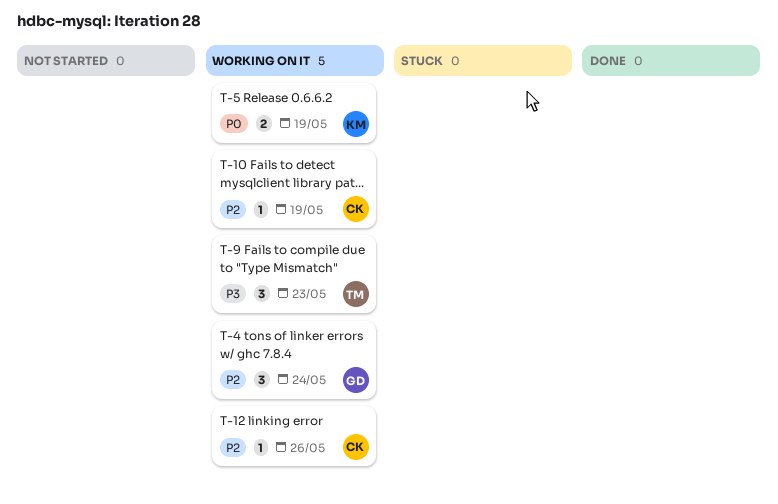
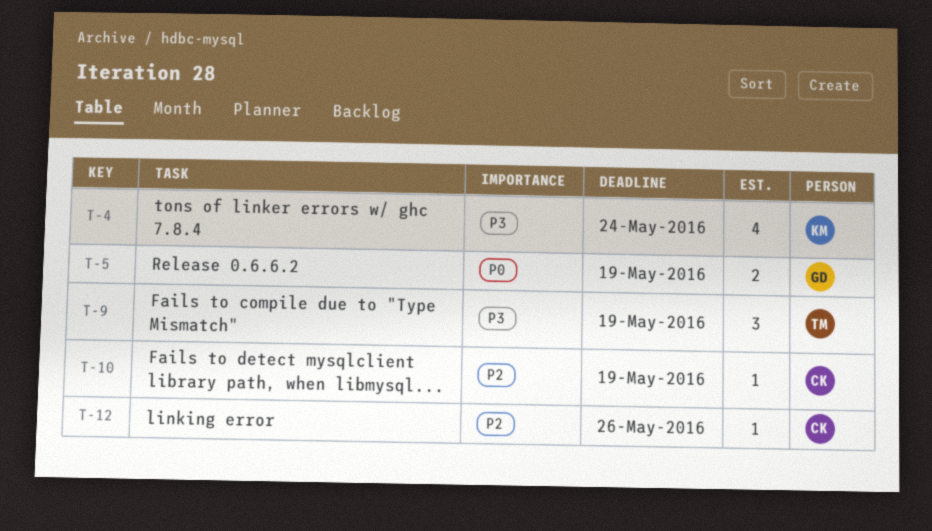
T-4, owner: GD -> KM
T-4, priority: P2 -> P3
T-4, estimate: 3 -> 4
T-5, owner: KM -> GD
T-9, due: May 23 -> May 19

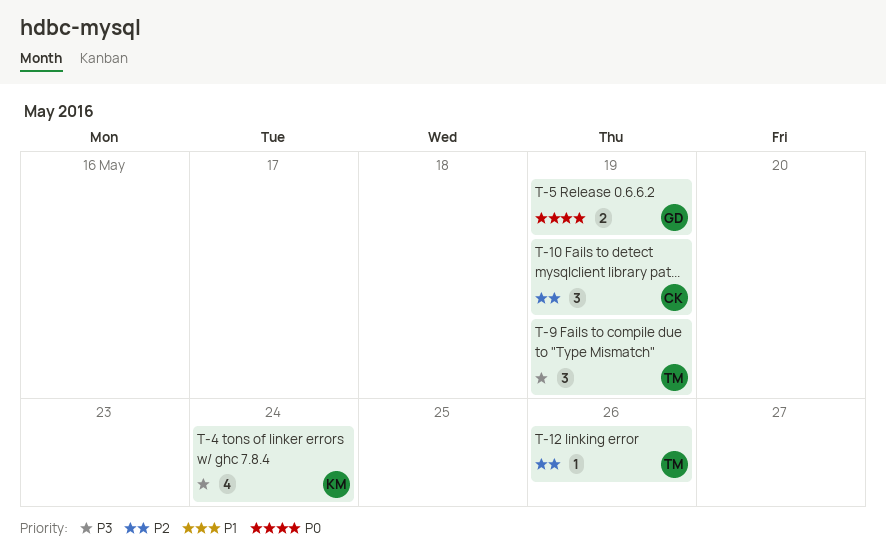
T-10, estimate: 1 -> 3
T-12, owner: CK -> TM

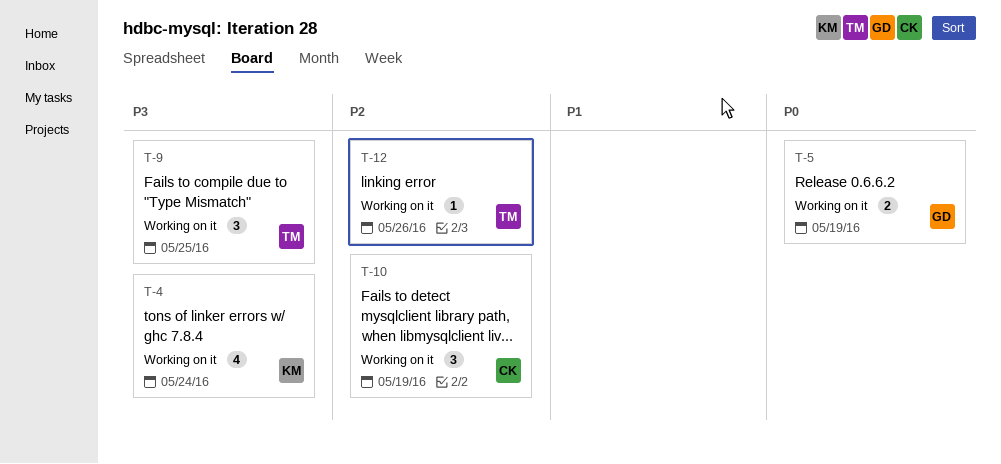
T-9, due: May 19 -> May 25

